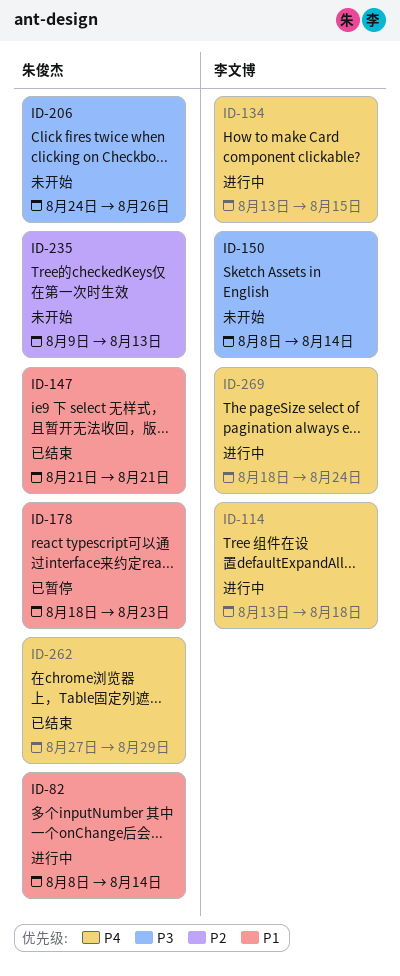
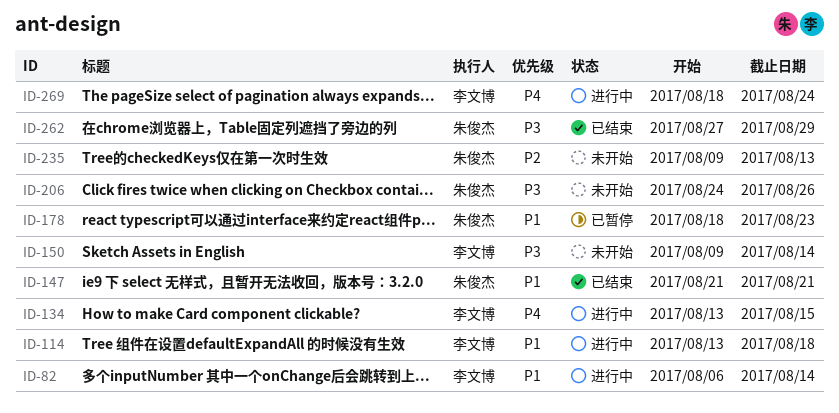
ID-82, owner: 朱俊杰 -> 李文博
ID-82, start: Aug 8 -> Aug 6
ID-114, priority: P4 -> P1
ID-150, start: Aug 8 -> Aug 9
ID-262, priority: P4 -> P3

